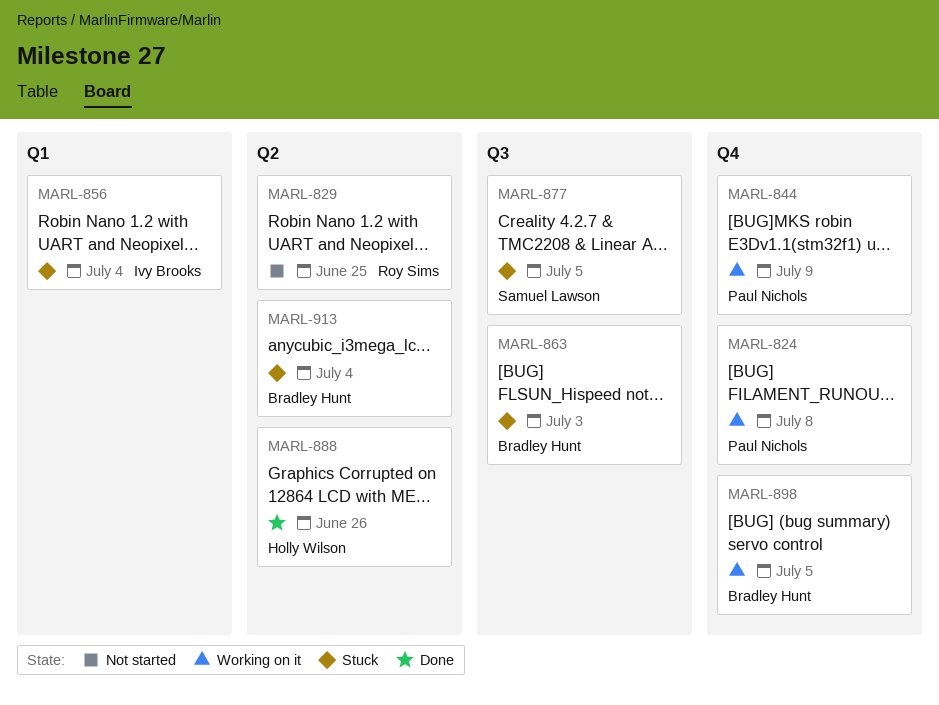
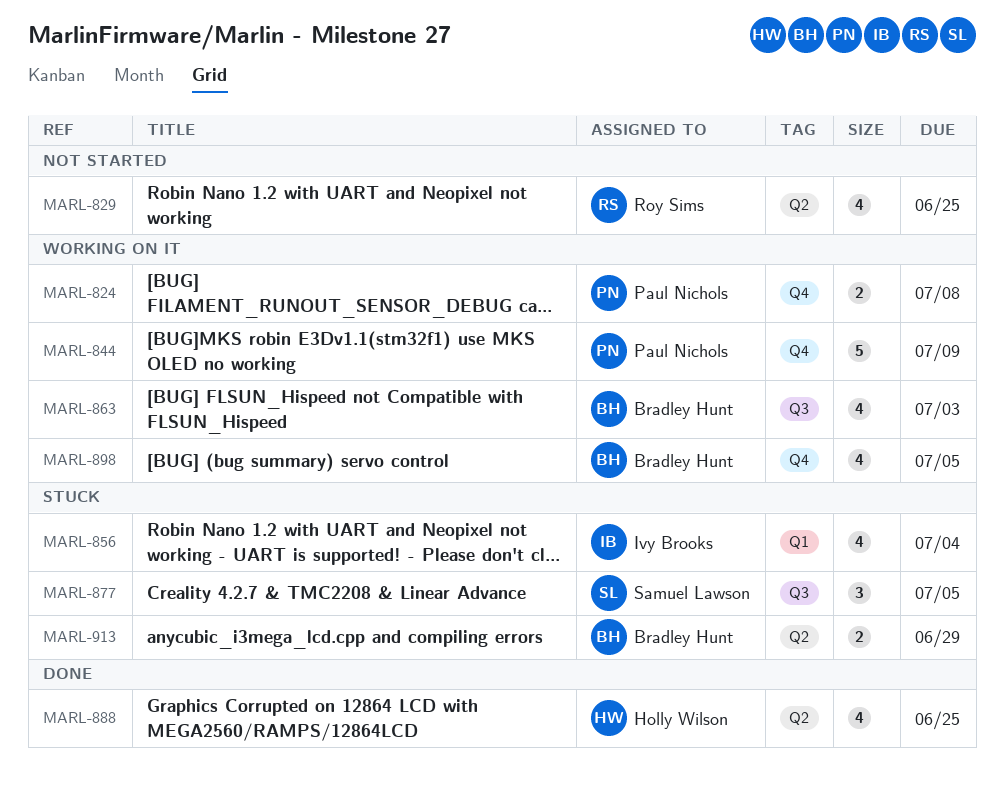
MARL-863, status: Stuck -> Working on it
MARL-888, due: Jun 26 -> Jun 25
MARL-913, due: Jul 4 -> Jun 29

